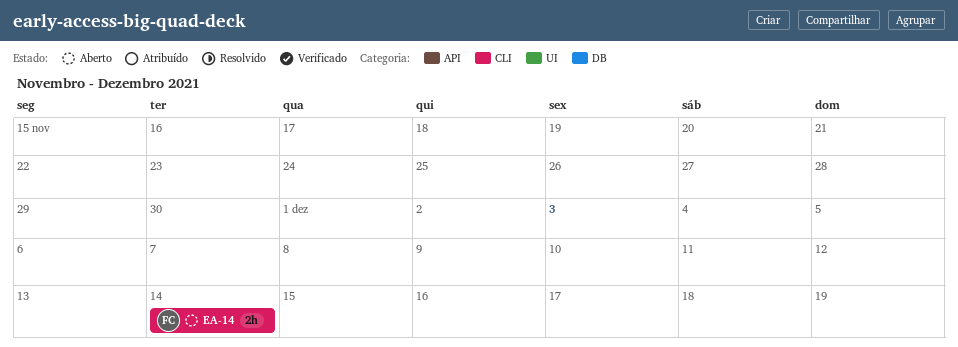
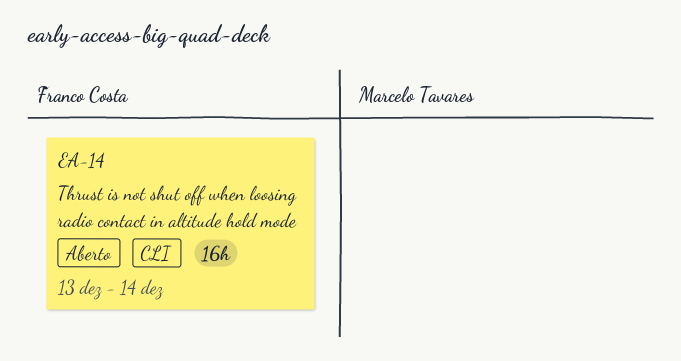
EA-14, estimate: 2h -> 16h
EA-14, start: Dec 14 -> Dec 13

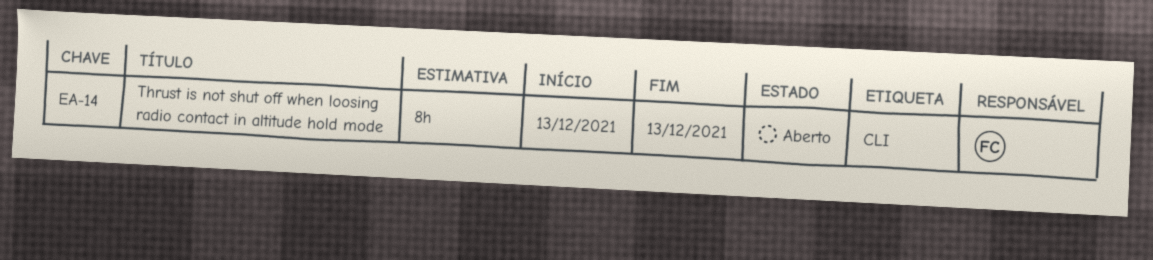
EA-14, estimate: 16h -> 8h
EA-14, due: Dec 14 -> Dec 13

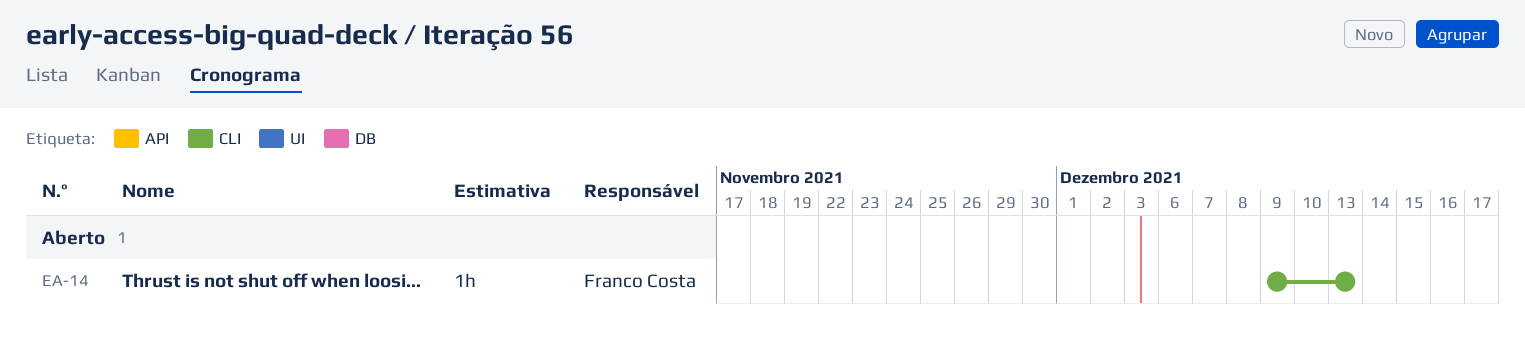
EA-14, estimate: 8h -> 1h
EA-14, start: Dec 13 -> Dec 9

